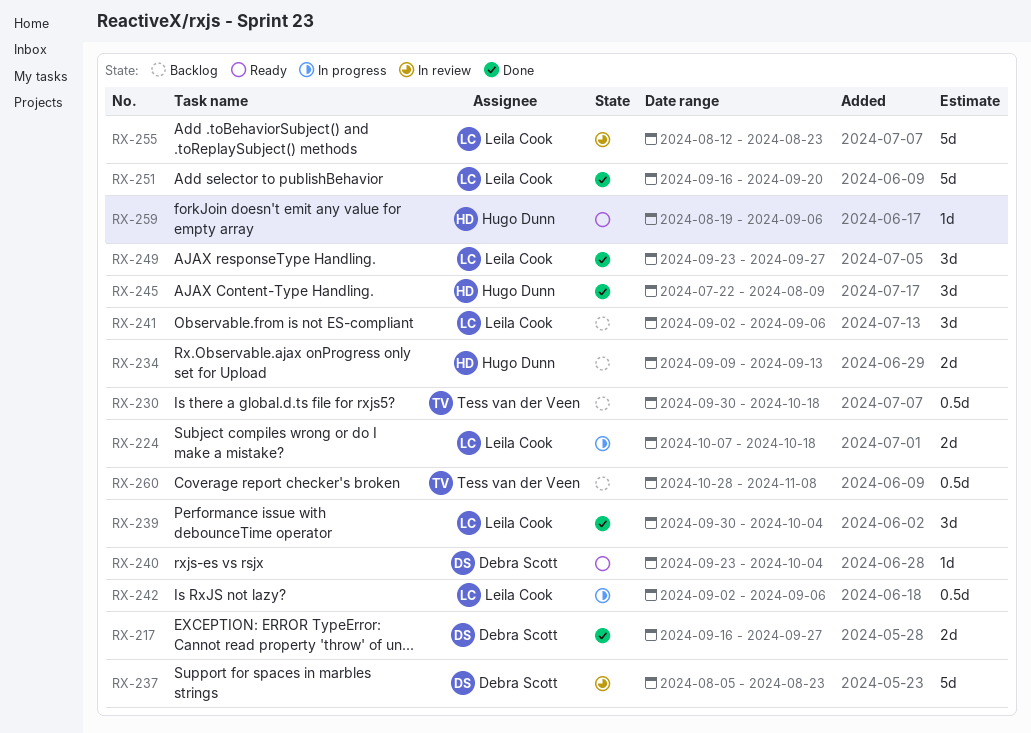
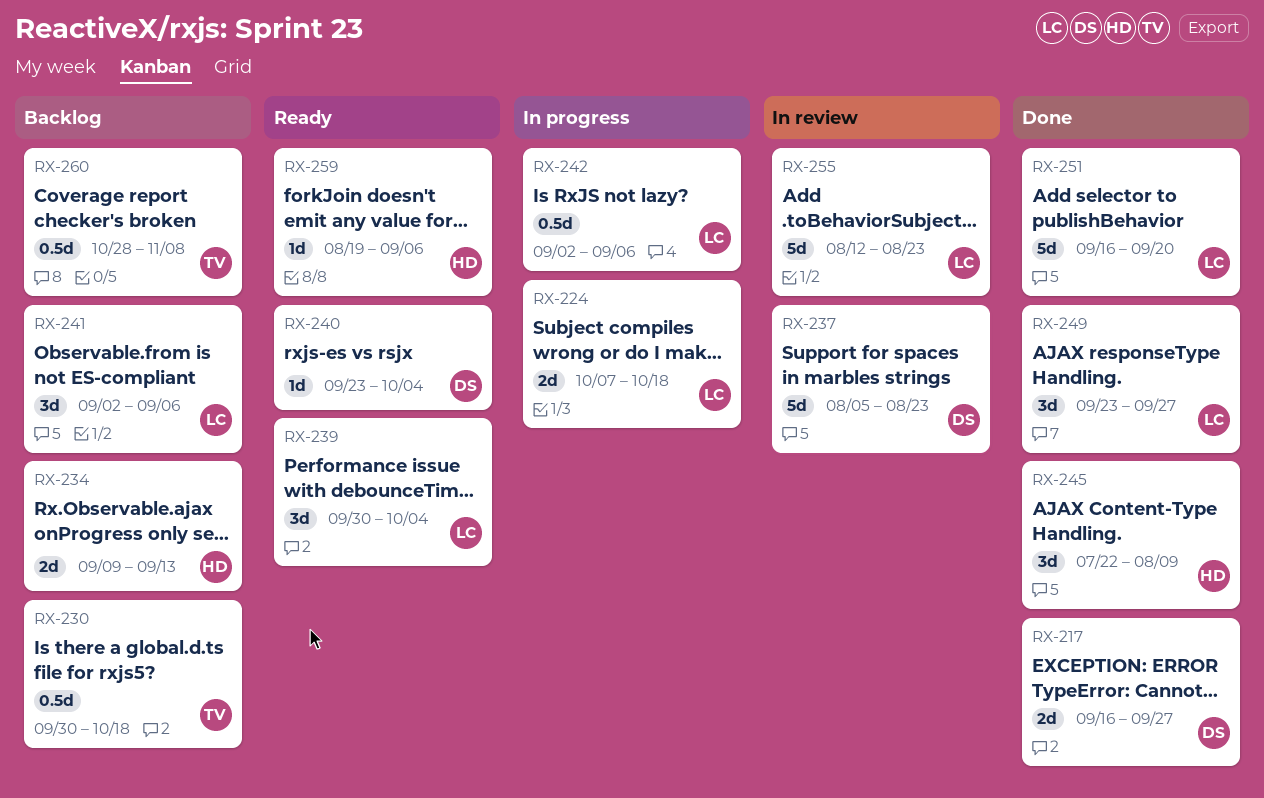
RX-239, status: Done -> Ready

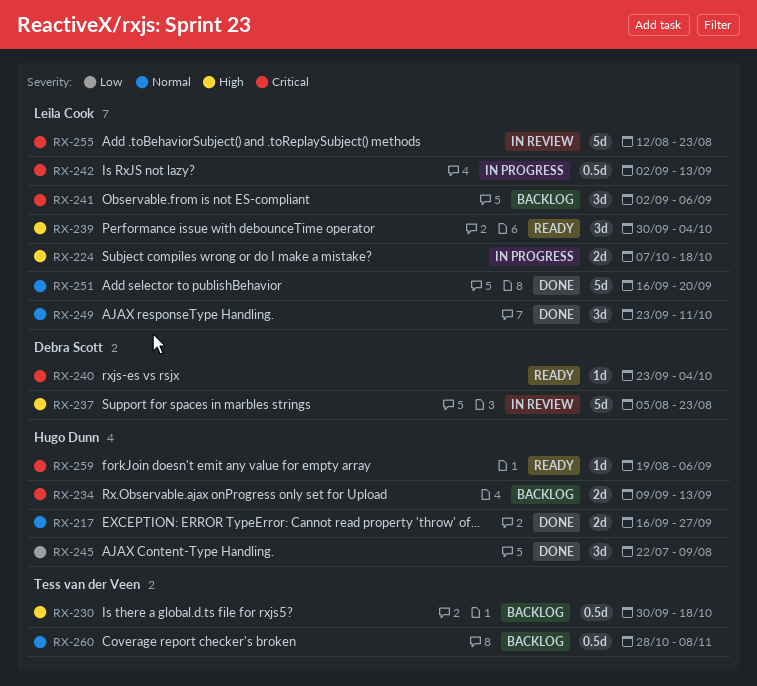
RX-217, owner: Debra Scott -> Hugo Dunn
RX-242, due: Sep 6 -> Sep 13
RX-249, due: Sep 27 -> Oct 11

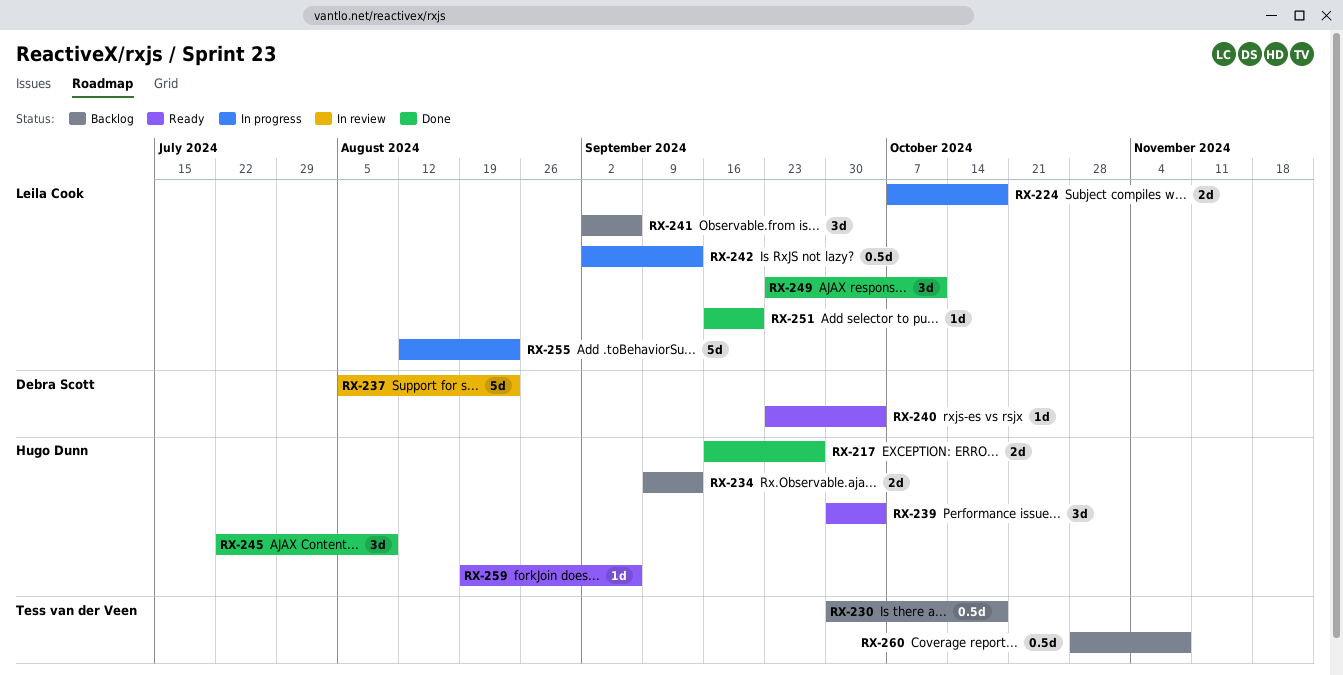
RX-239, owner: Leila Cook -> Hugo Dunn
RX-251, estimate: 5d -> 1d
RX-255, status: In review -> In progress

